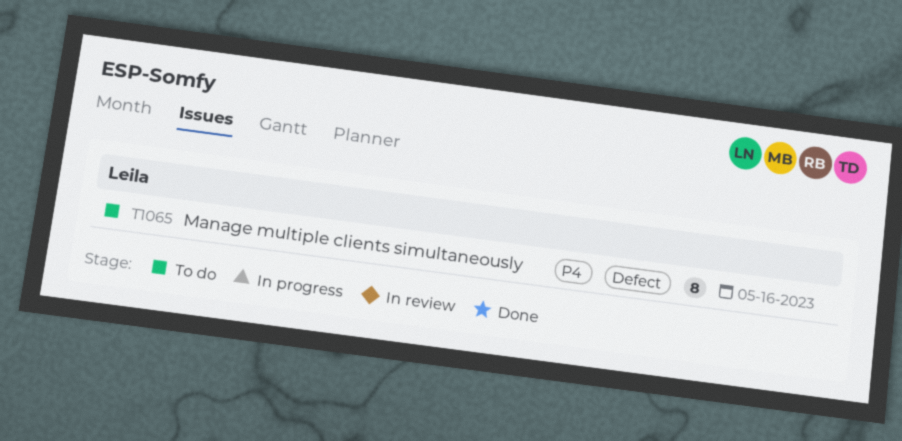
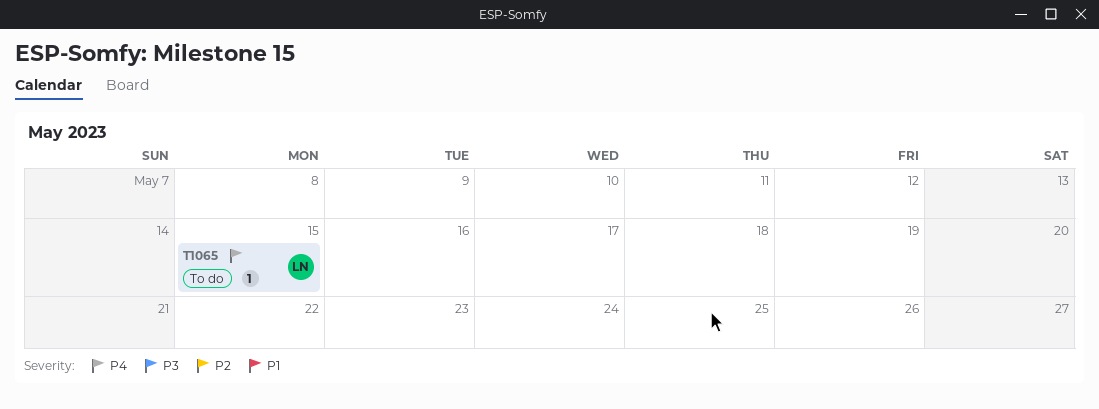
T1065, estimate: 8 -> 1
T1065, due: May 16 -> May 15

